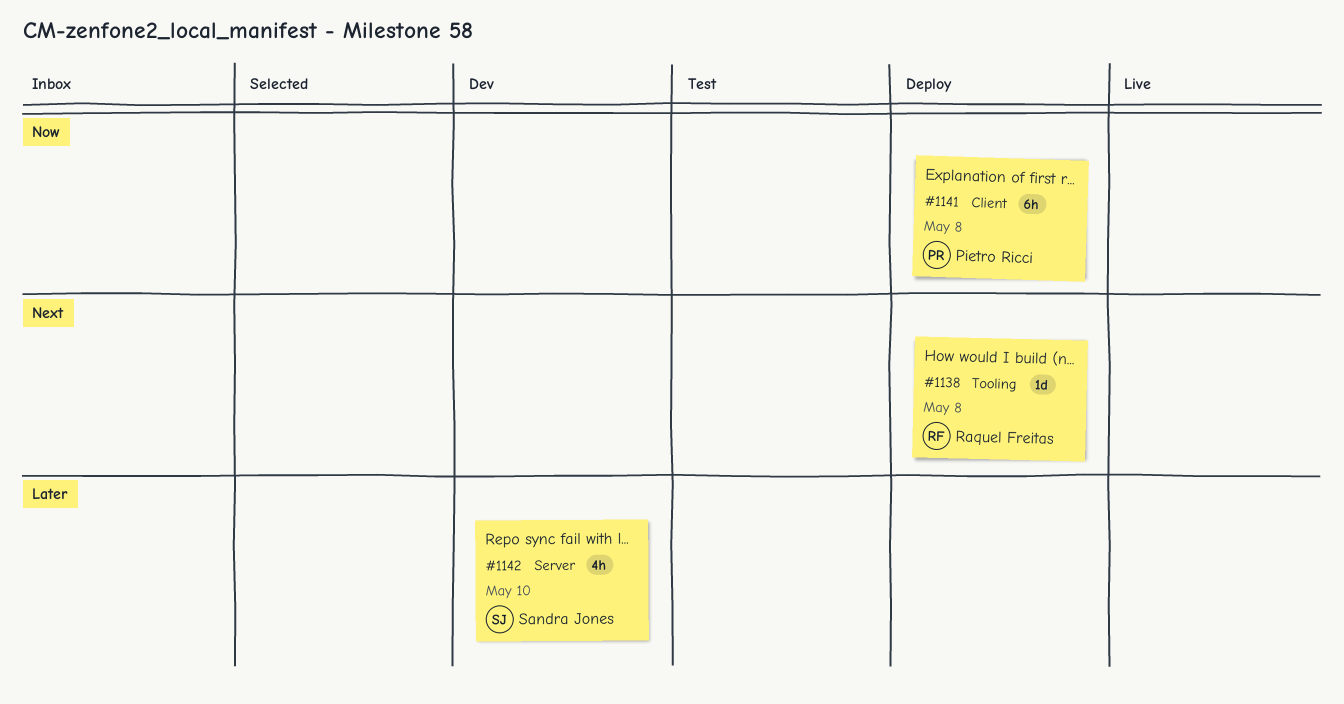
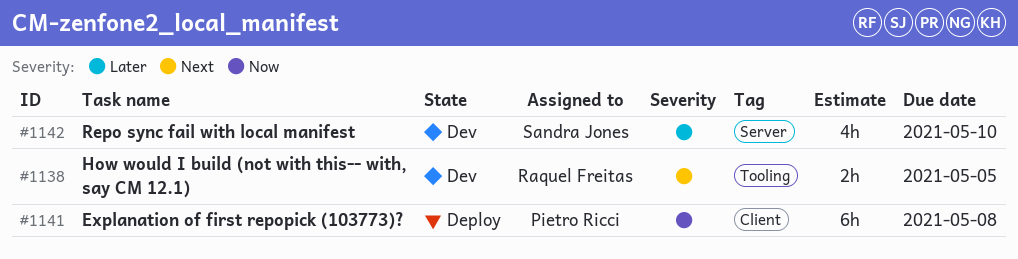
#1138, status: Deploy -> Dev
#1138, estimate: 1d -> 2h
#1138, due: May 8 -> May 5

